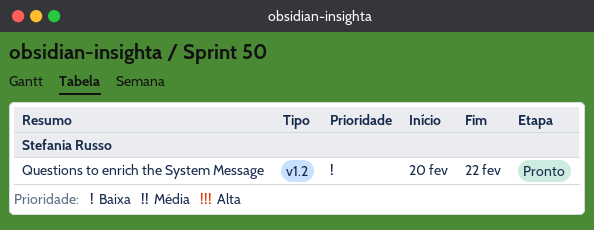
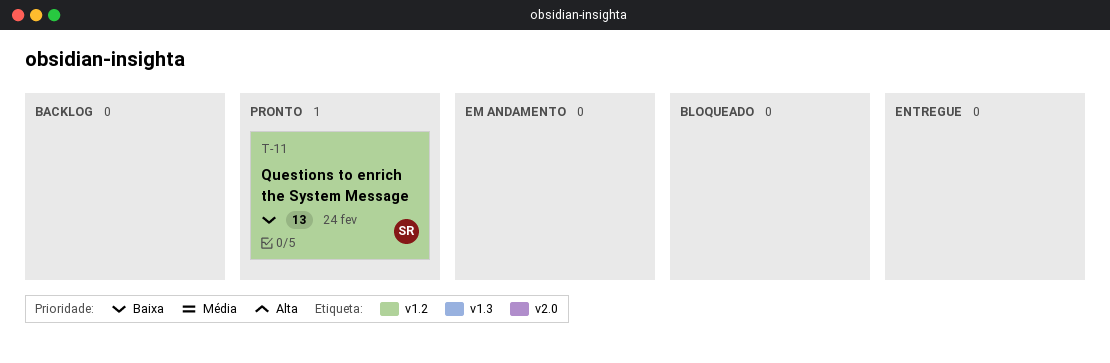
Questions to enrich the System Message, due: Feb 22 -> Feb 24

